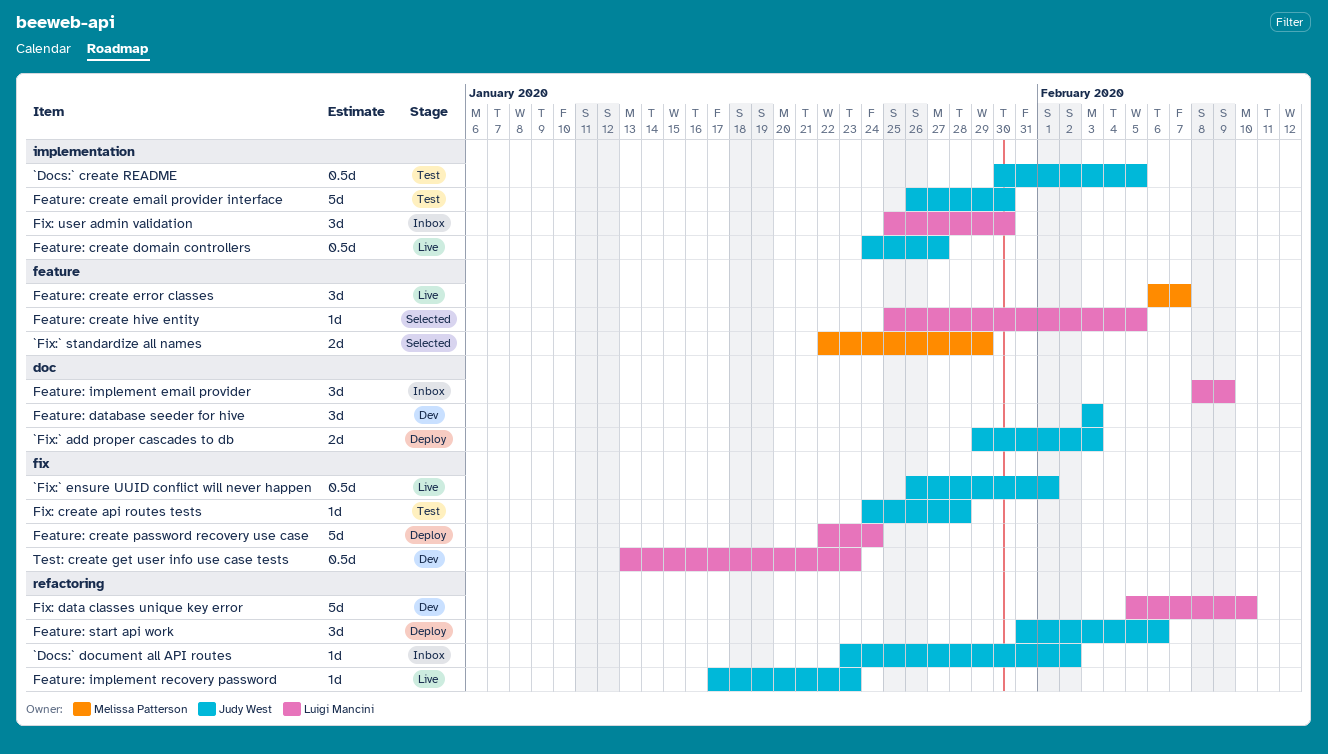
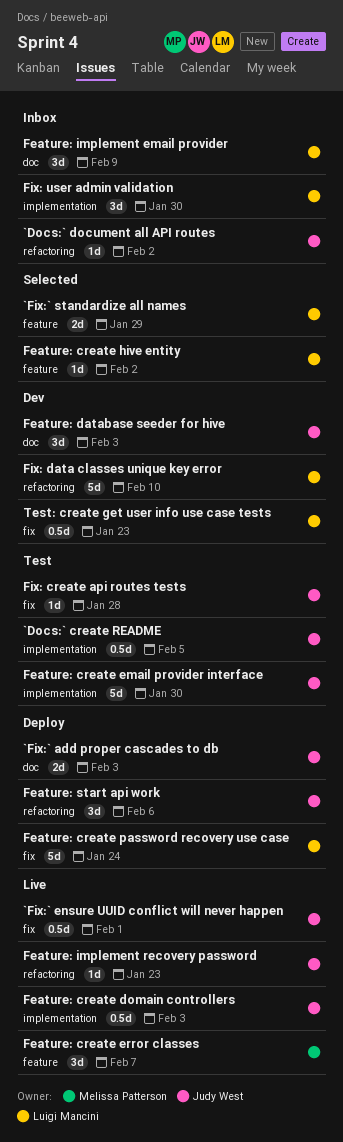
`Fix:` standardize all names, owner: Melissa Patterson -> Luigi Mancini
Feature: create domain controllers, due: Jan 27 -> Feb 3
Feature: create hive entity, due: Feb 5 -> Feb 2

